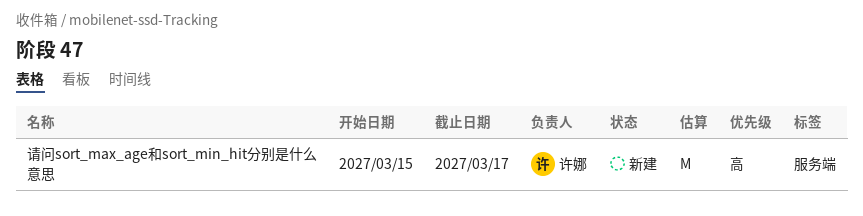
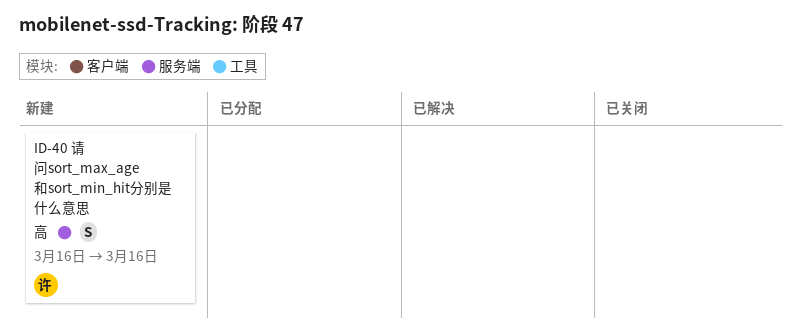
请问sort_max_age和sort_min_hit分别是什么意思, estimate: M -> S
请问sort_max_age和sort_min_hit分别是什么意思, start: Mar 15 -> Mar 16
请问sort_max_age和sort_min_hit分别是什么意思, due: Mar 17 -> Mar 16

